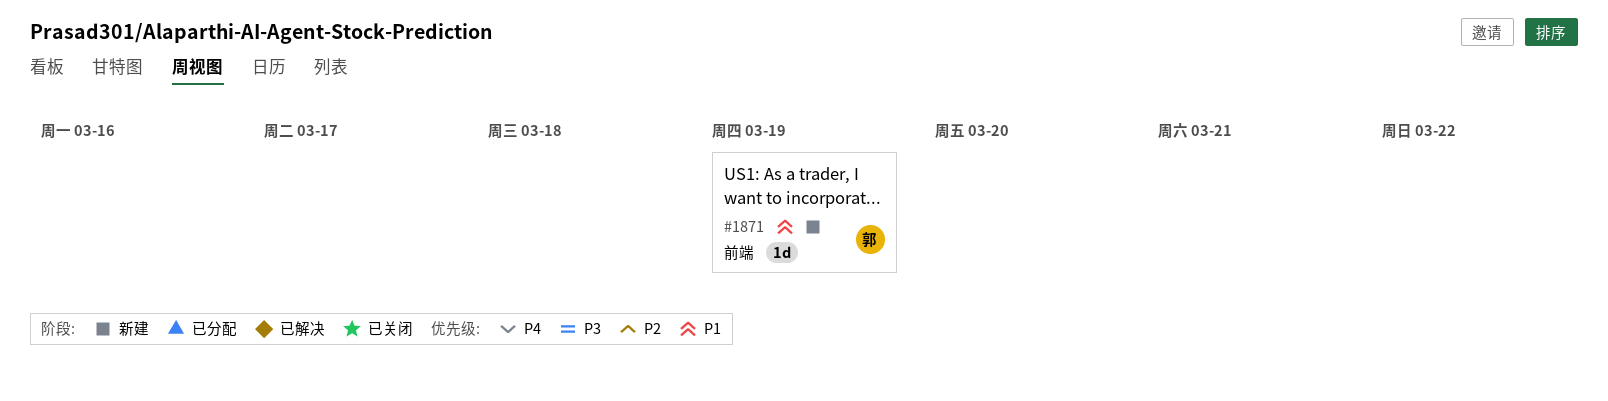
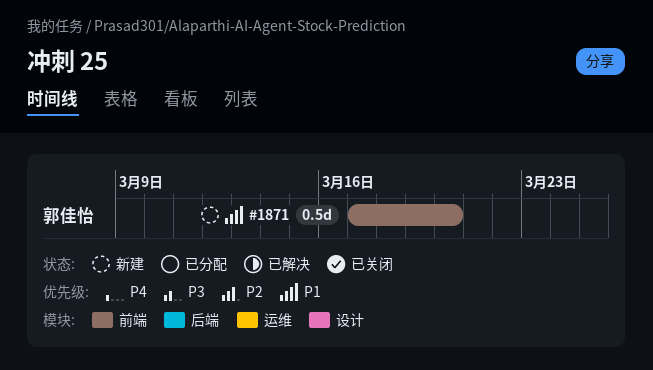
#1871, estimate: 1d -> 0.5d
#1871, due: Mar 19 -> Mar 20

